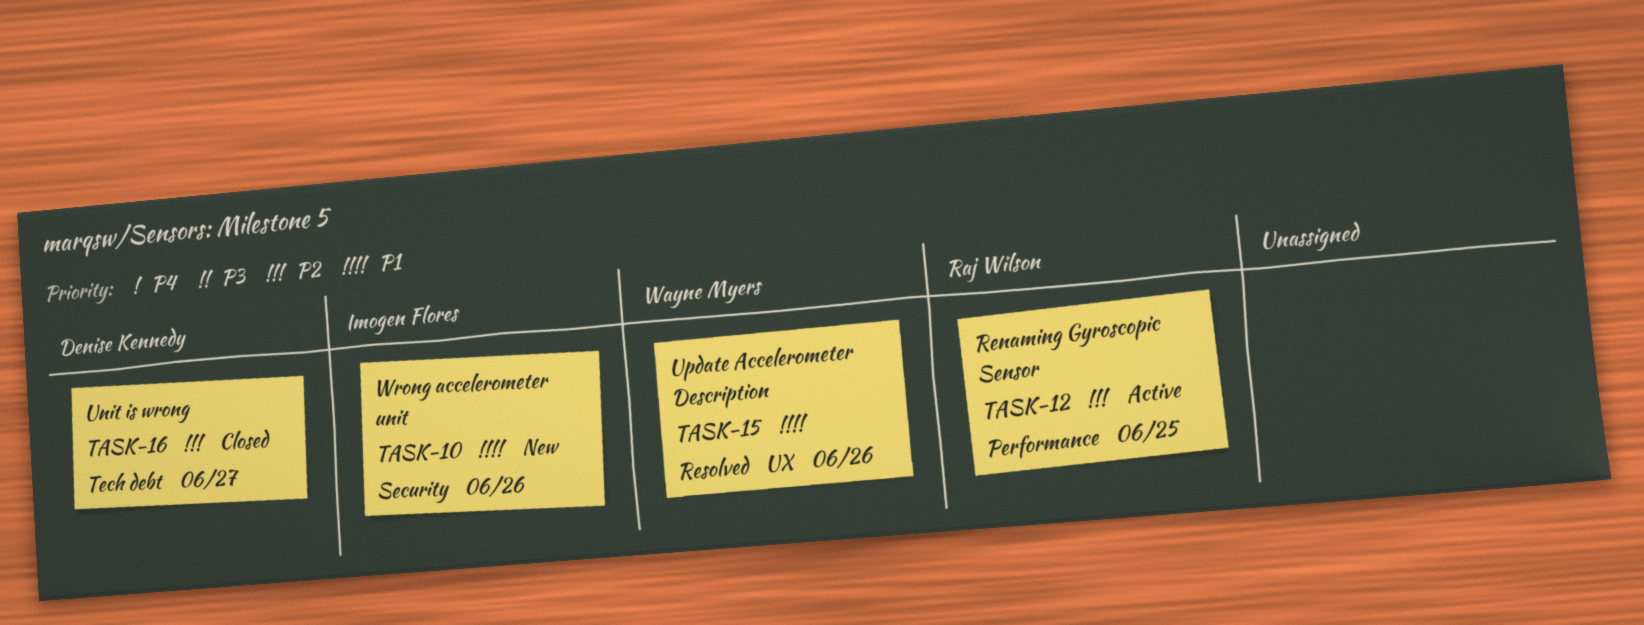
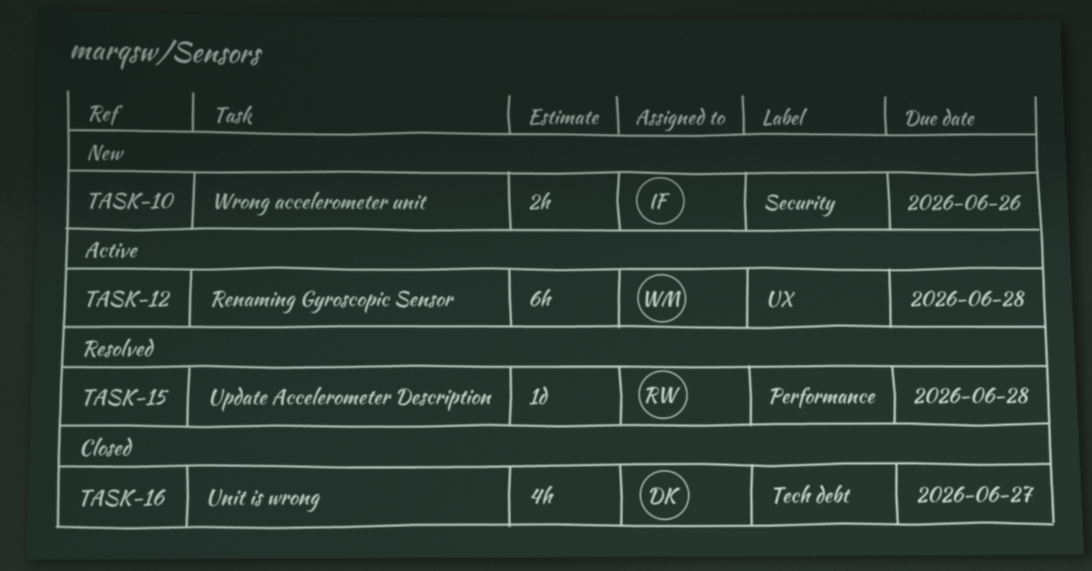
TASK-12, owner: Raj Wilson -> Wayne Myers
TASK-12, label: Performance -> UX
TASK-12, due: Jun 25 -> Jun 28
TASK-15, owner: Wayne Myers -> Raj Wilson
TASK-15, label: UX -> Performance
TASK-15, due: Jun 26 -> Jun 28

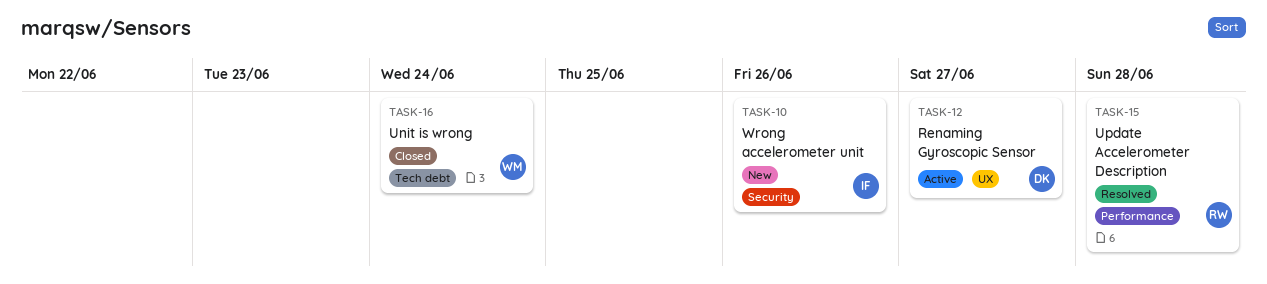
TASK-12, owner: WM -> DK
TASK-12, due: Jun 28 -> Jun 27
TASK-16, owner: DK -> WM
TASK-16, due: Jun 27 -> Jun 24

